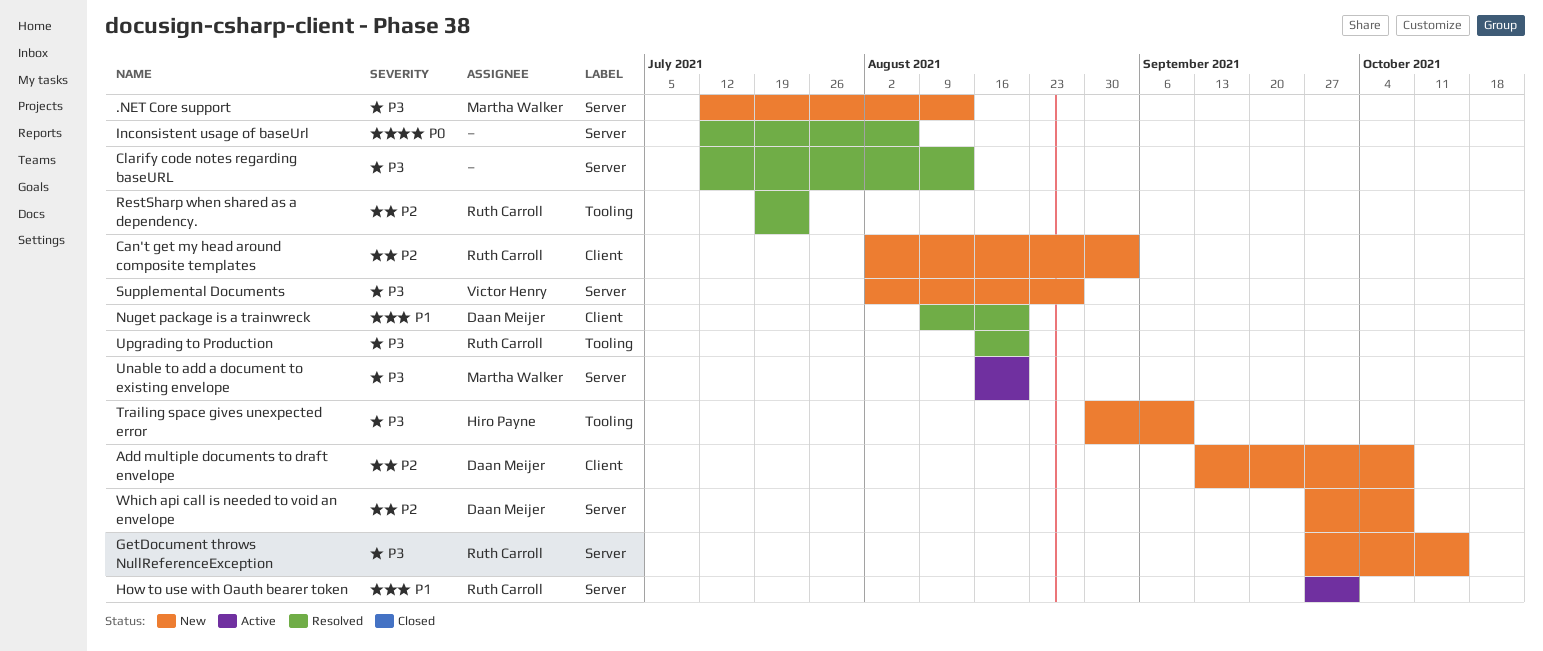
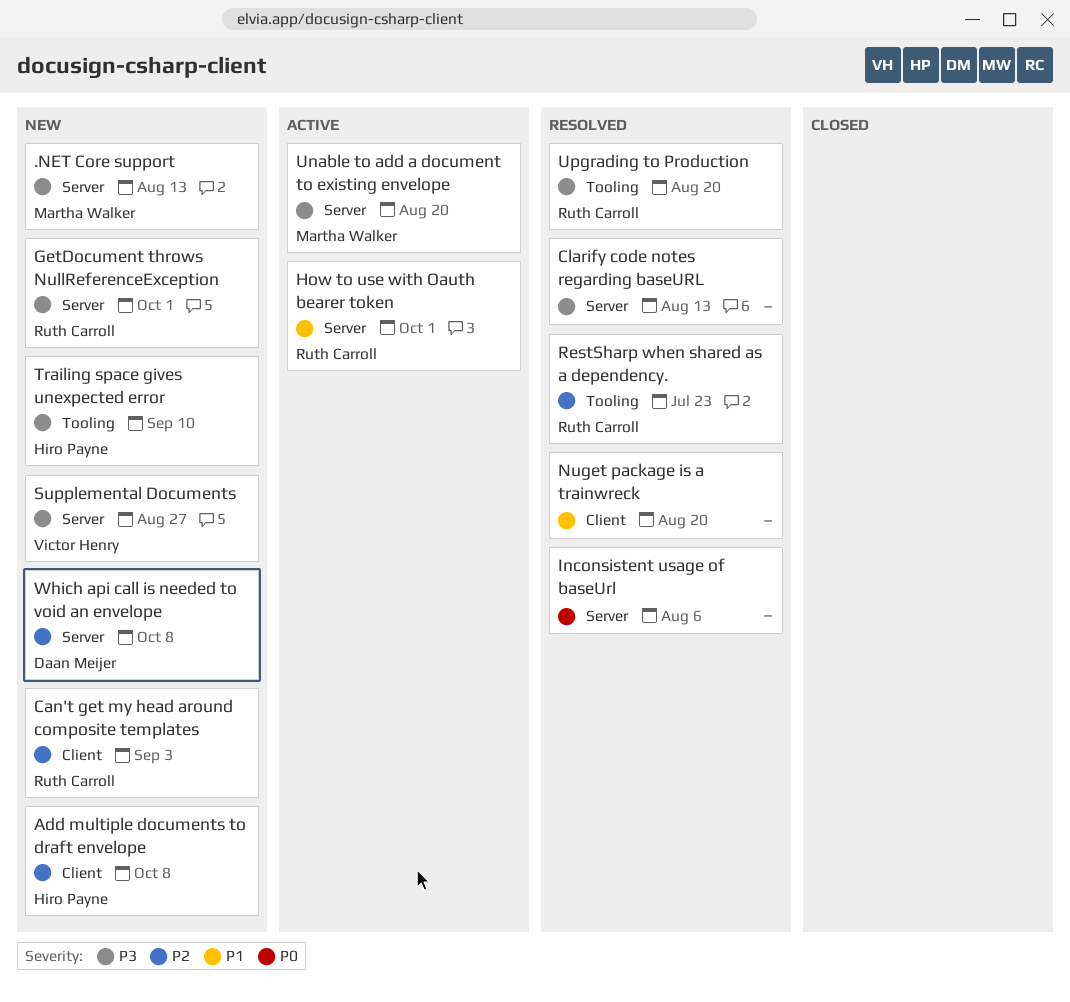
Add multiple documents to draft envelope, owner: Daan Meijer -> Hiro Payne
GetDocument throws NullReferenceException, due: Oct 15 -> Oct 1
Nuget package is a trainwreck, owner: Daan Meijer -> none

